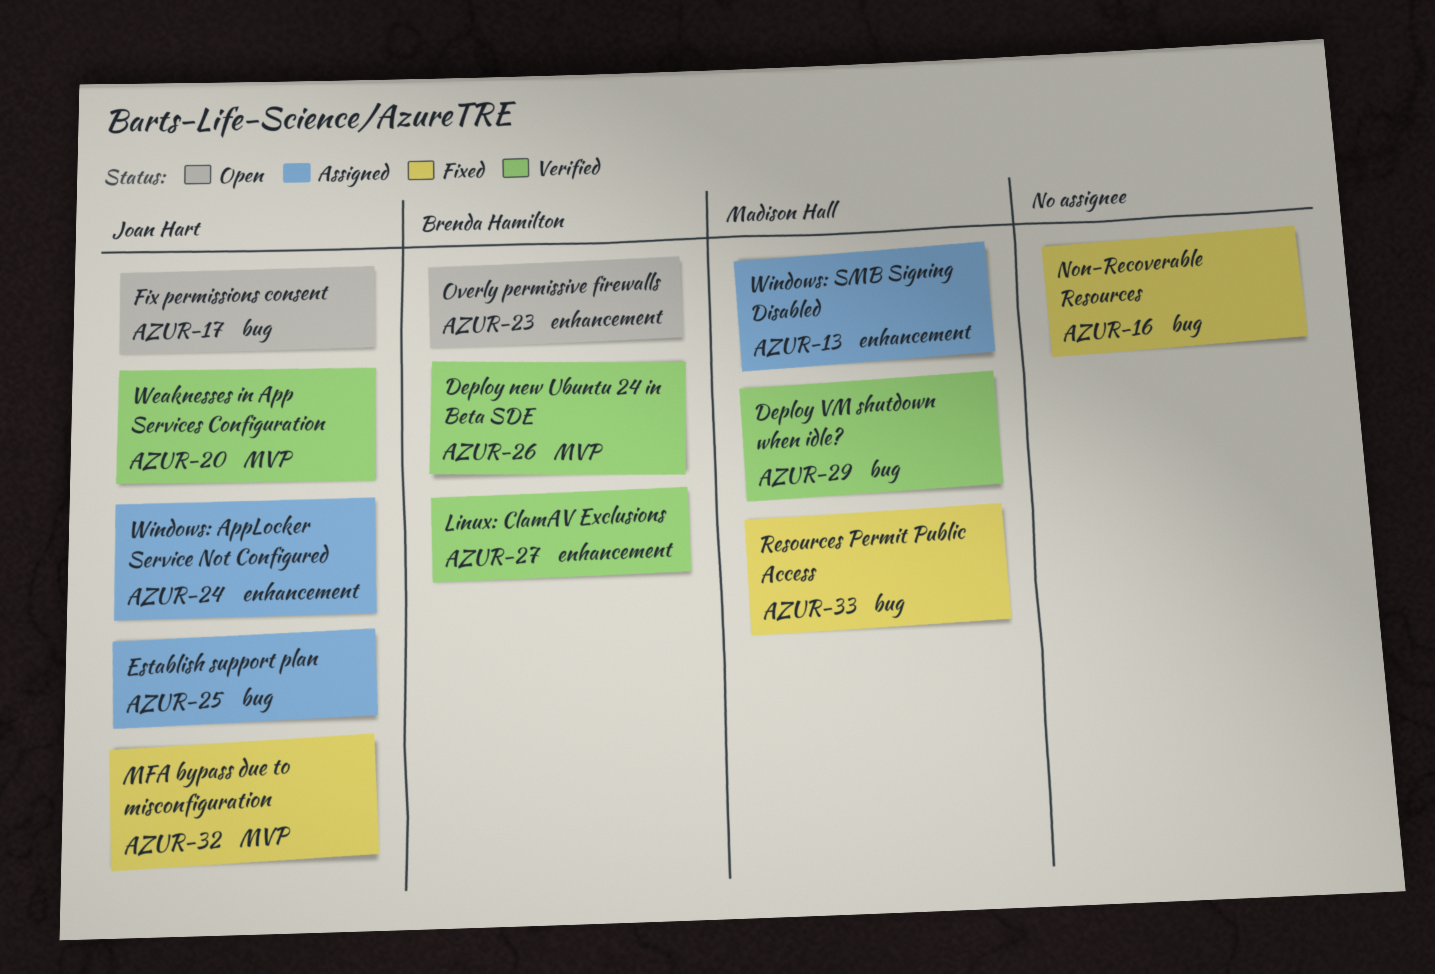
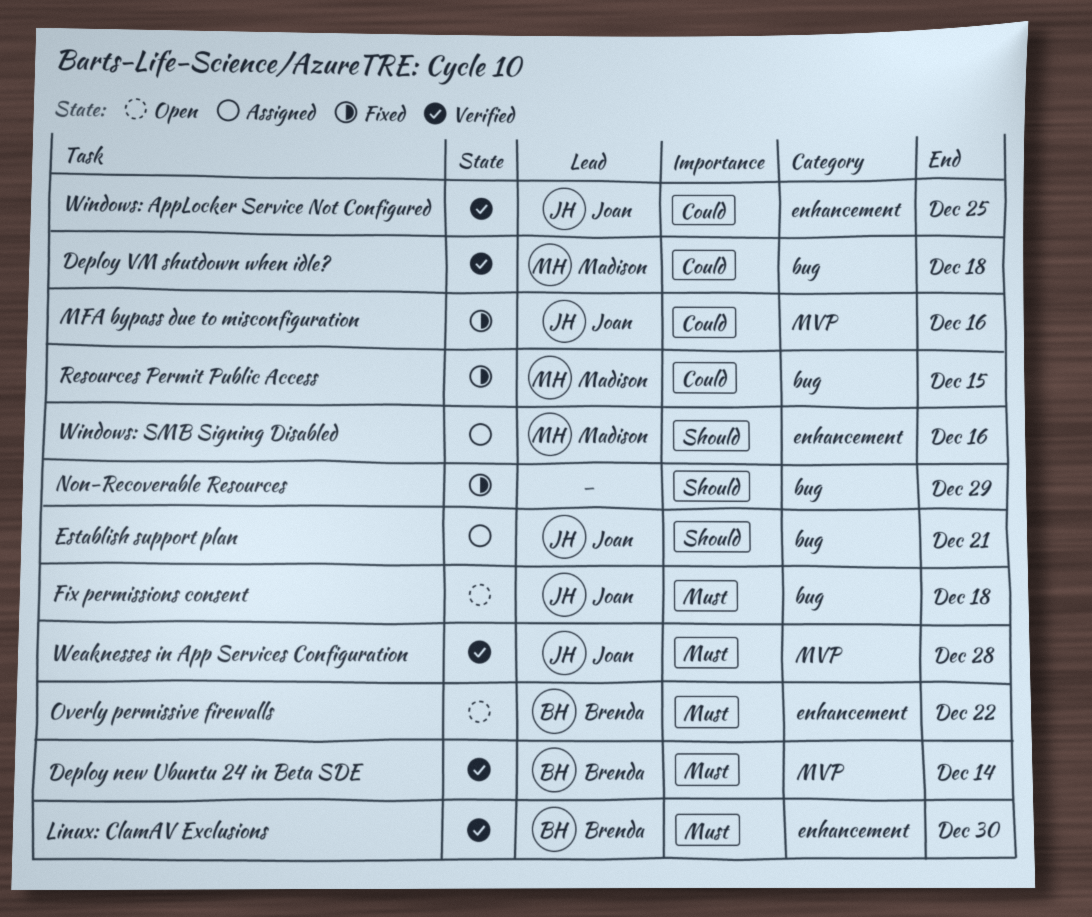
Windows: AppLocker Service Not Configured, status: Assigned -> Verified

